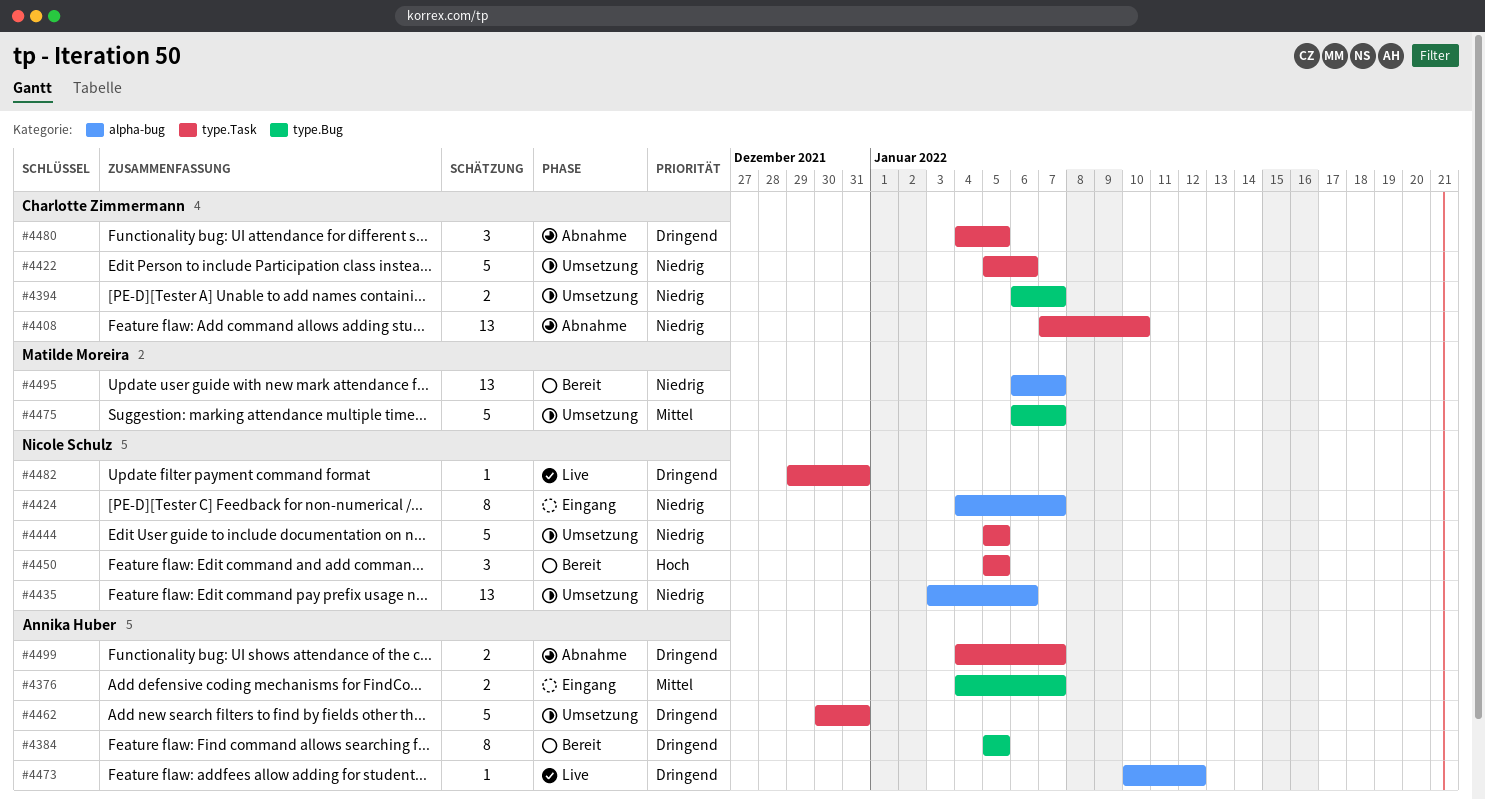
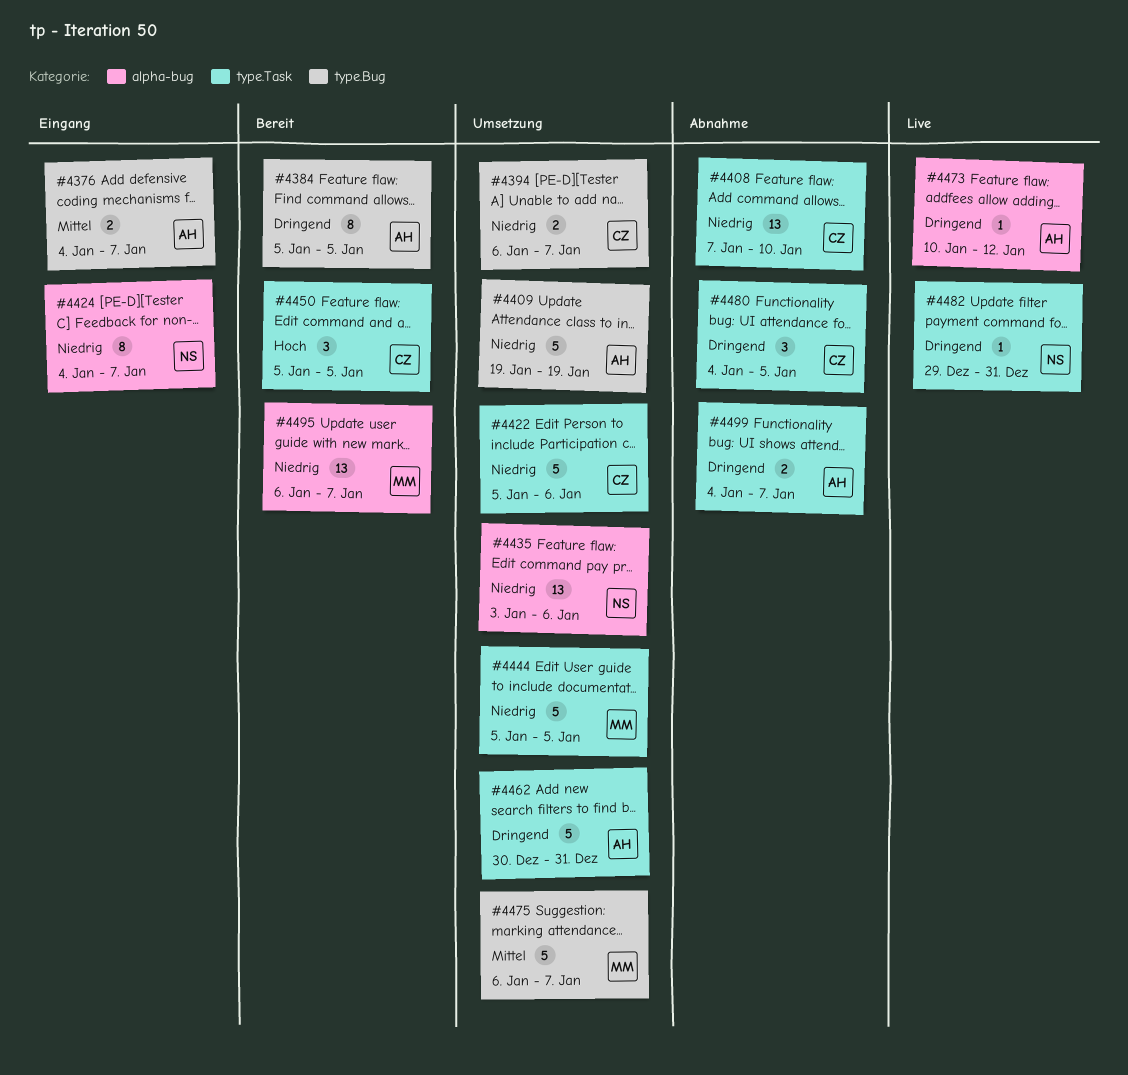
#4409: none -> present
#4444, owner: Nicole Schulz -> Matilde Moreira
#4450, owner: Nicole Schulz -> Charlotte Zimmermann

